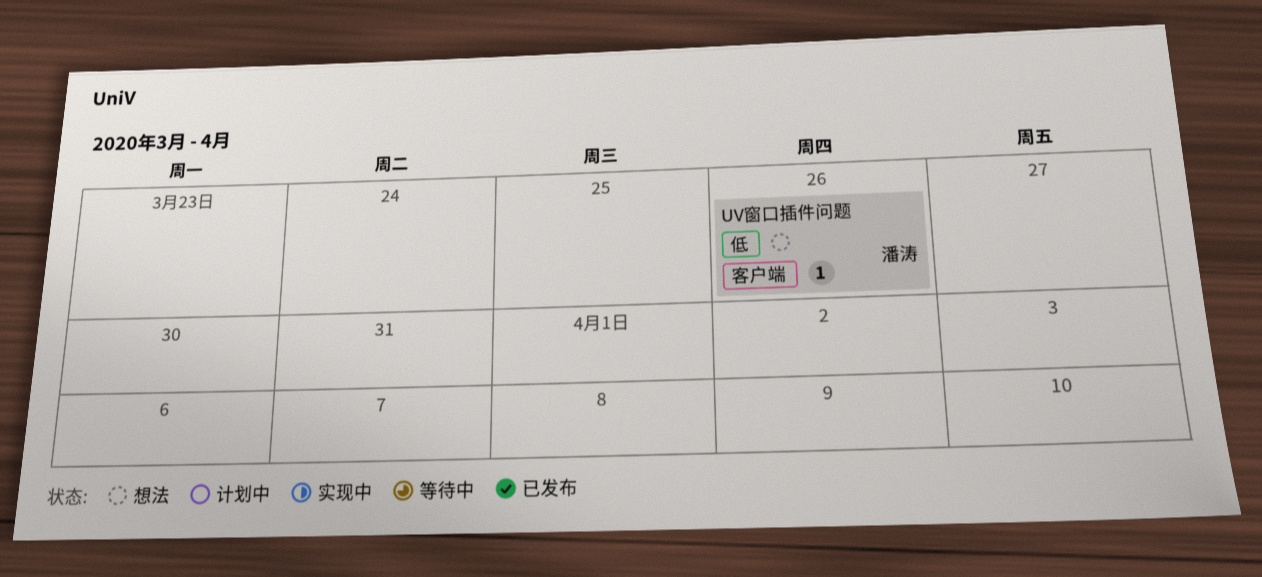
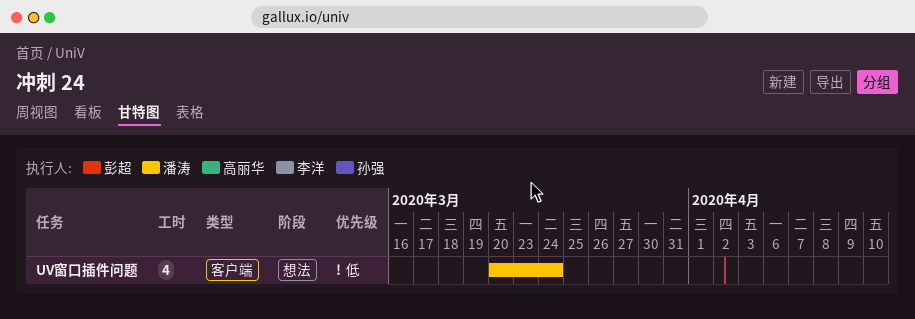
UV窗口插件问题, estimate: 1 -> 4
UV窗口插件问题, due: Mar 26 -> Mar 24

